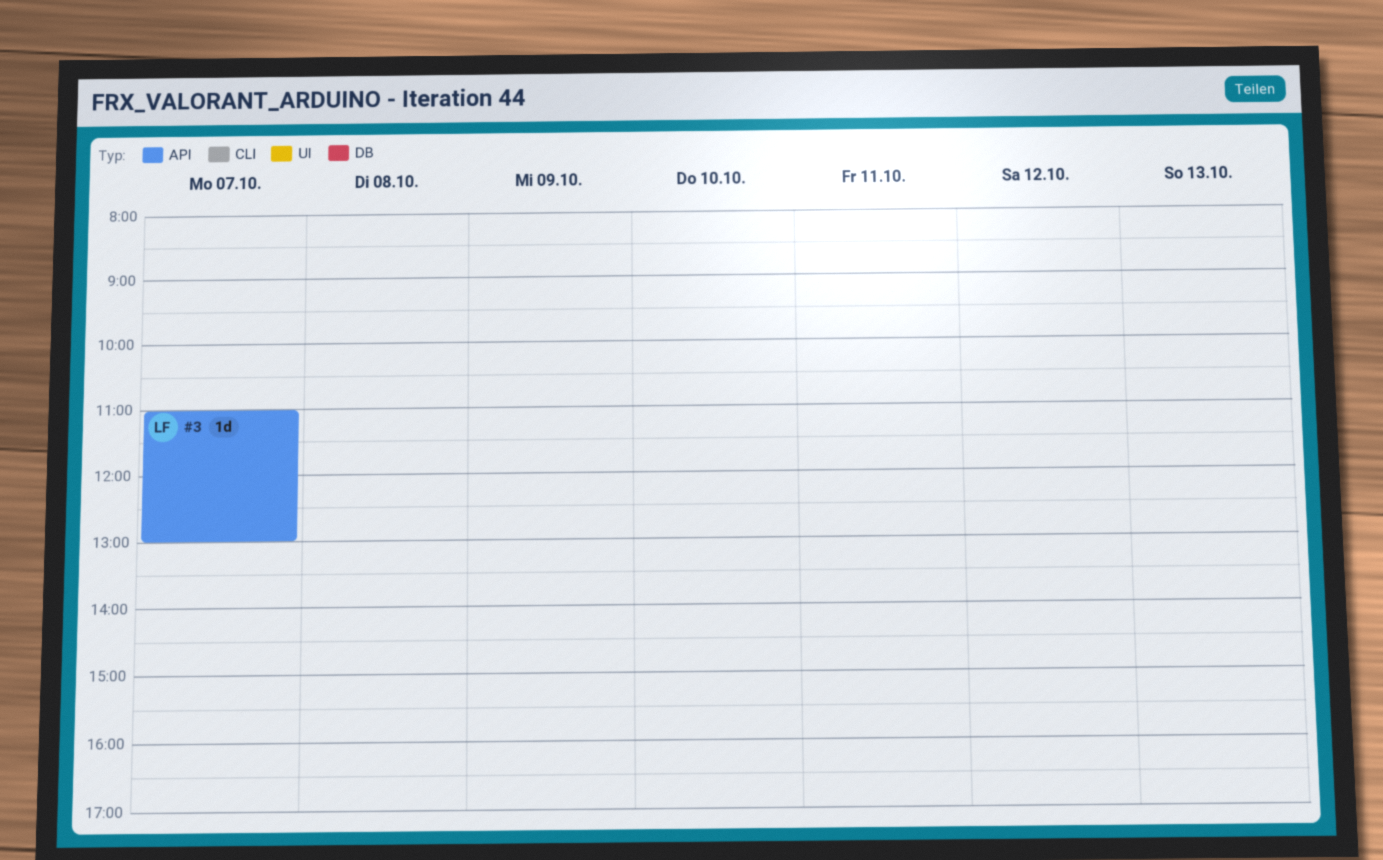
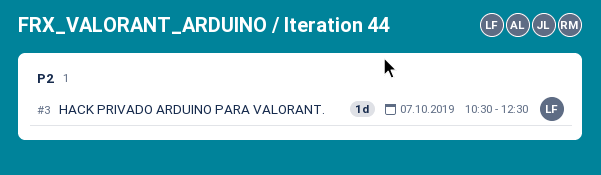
#3, begins: 11:00 -> 10:30
#3, ends: 13:00 -> 12:30

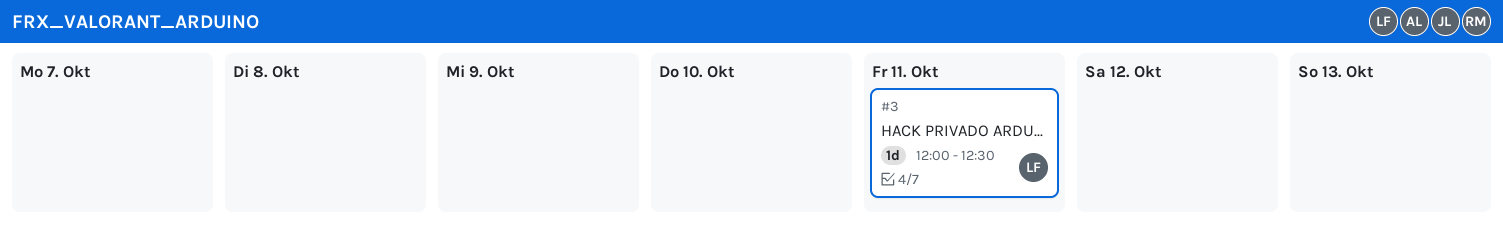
#3, day: Oct 7 -> Oct 11
#3, begins: 10:30 -> 12:00

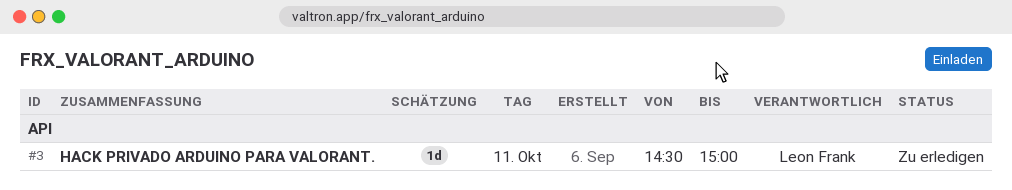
#3, begins: 12:00 -> 14:30
#3, ends: 12:30 -> 15:00

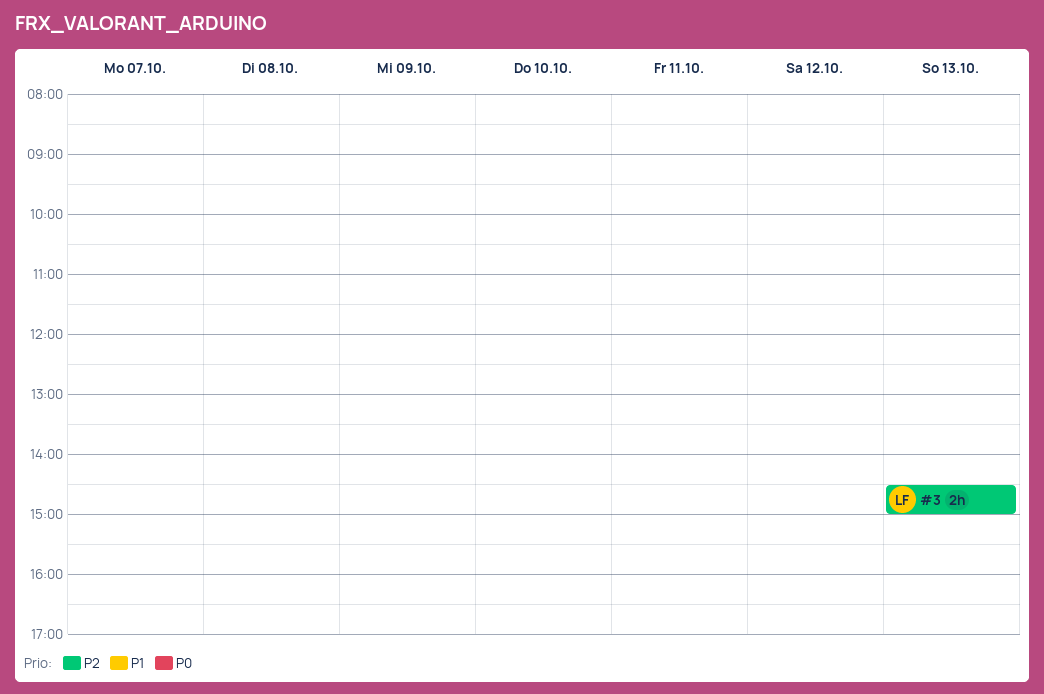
#3, estimate: 1d -> 2h
#3, day: Oct 11 -> Oct 13

